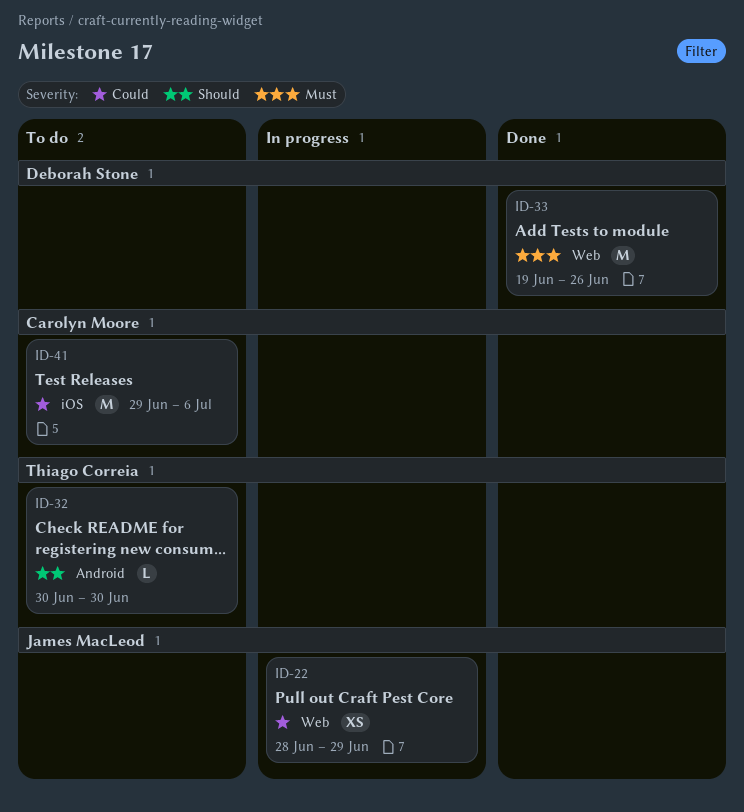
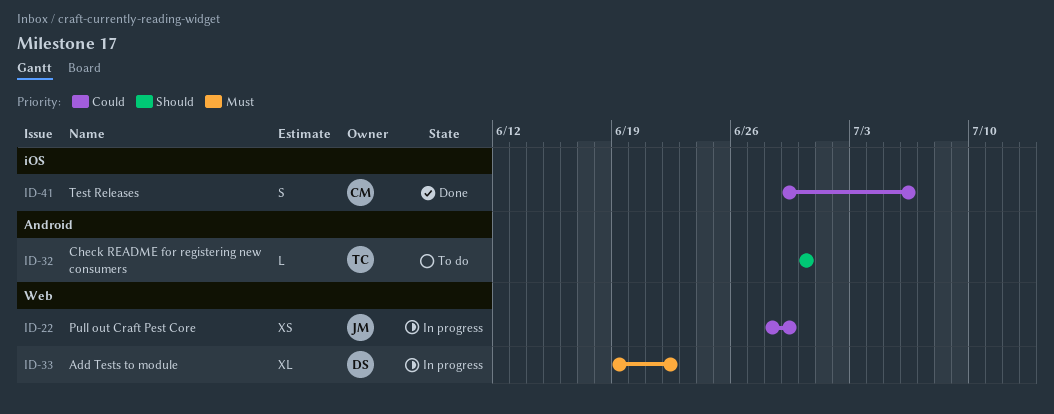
ID-33, status: Done -> In progress
ID-33, estimate: M -> XL
ID-33, due: Jun 26 -> Jun 22
ID-41, status: To do -> Done
ID-41, estimate: M -> S

